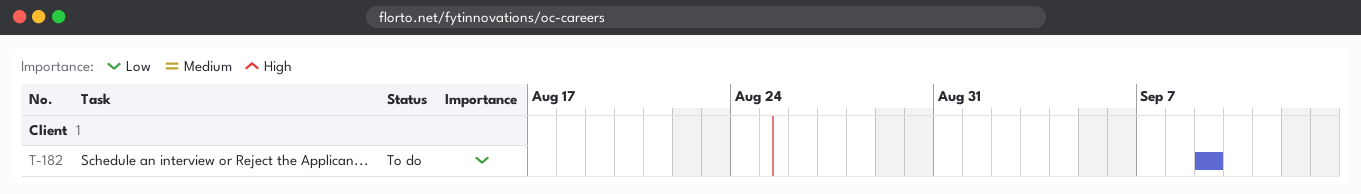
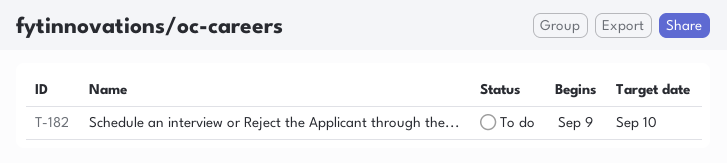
T-182, due: Sep 9 -> Sep 10

